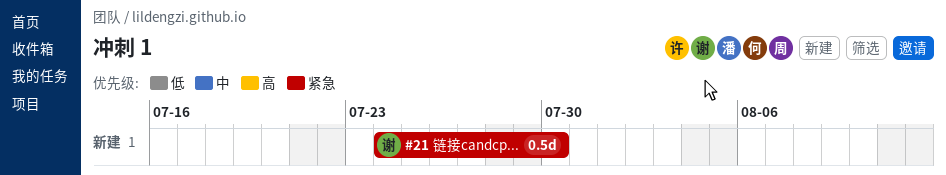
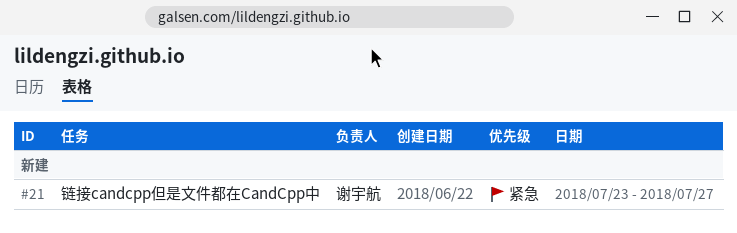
#21, start: Jul 24 -> Jul 23
#21, due: Jul 30 -> Jul 27

